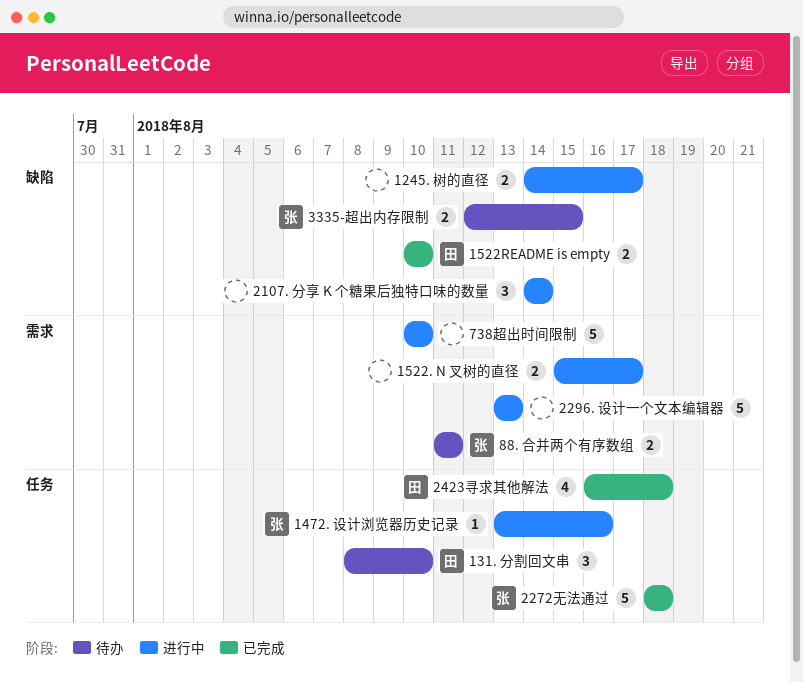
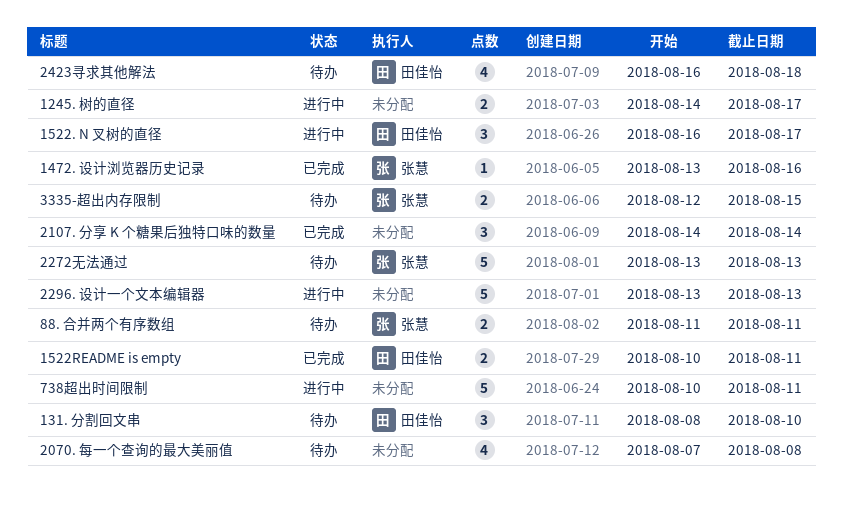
1472. 设计浏览器历史记录, status: 进行中 -> 已完成
1522. N 叉树的直径, owner: none -> 田佳怡
1522. N 叉树的直径, estimate: 2 -> 3
1522. N 叉树的直径, start: Aug 15 -> Aug 16
1522README is empty, due: Aug 10 -> Aug 11
2070. 每一个查询的最大美丽值: none -> present
2107. 分享 K 个糖果后独特口味的数量, status: 进行中 -> 已完成
2272无法通过, status: 已完成 -> 待办
2272无法通过, start: Aug 18 -> Aug 13
2272无法通过, due: Aug 18 -> Aug 13
2423寻求其他解法, status: 已完成 -> 待办
738超出时间限制, due: Aug 10 -> Aug 11

